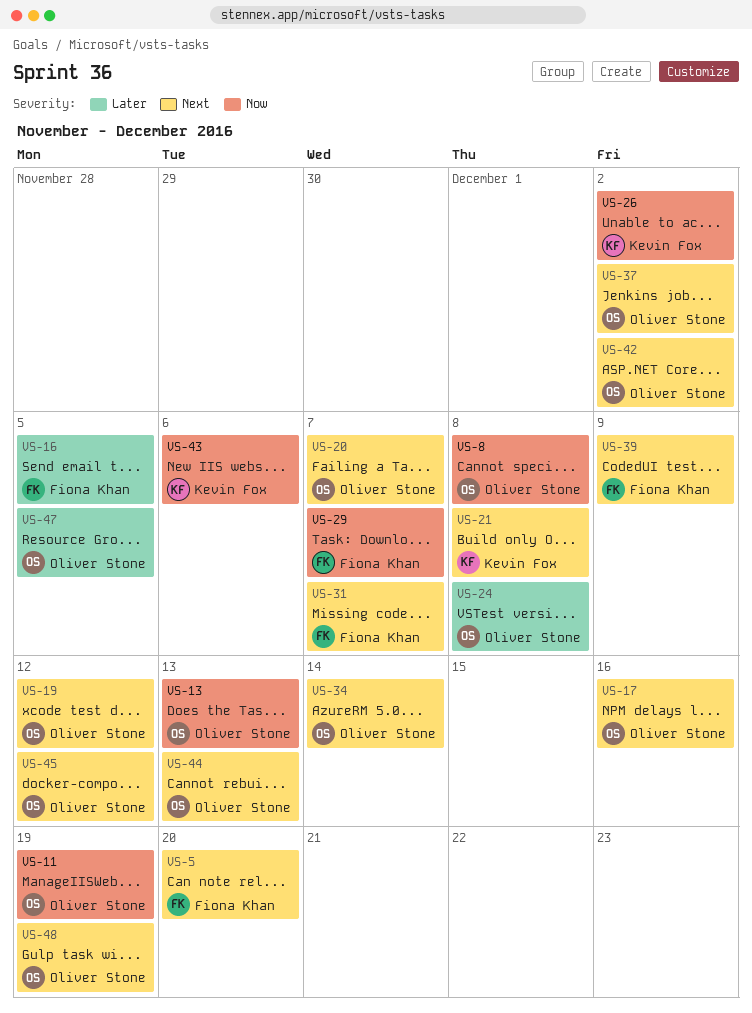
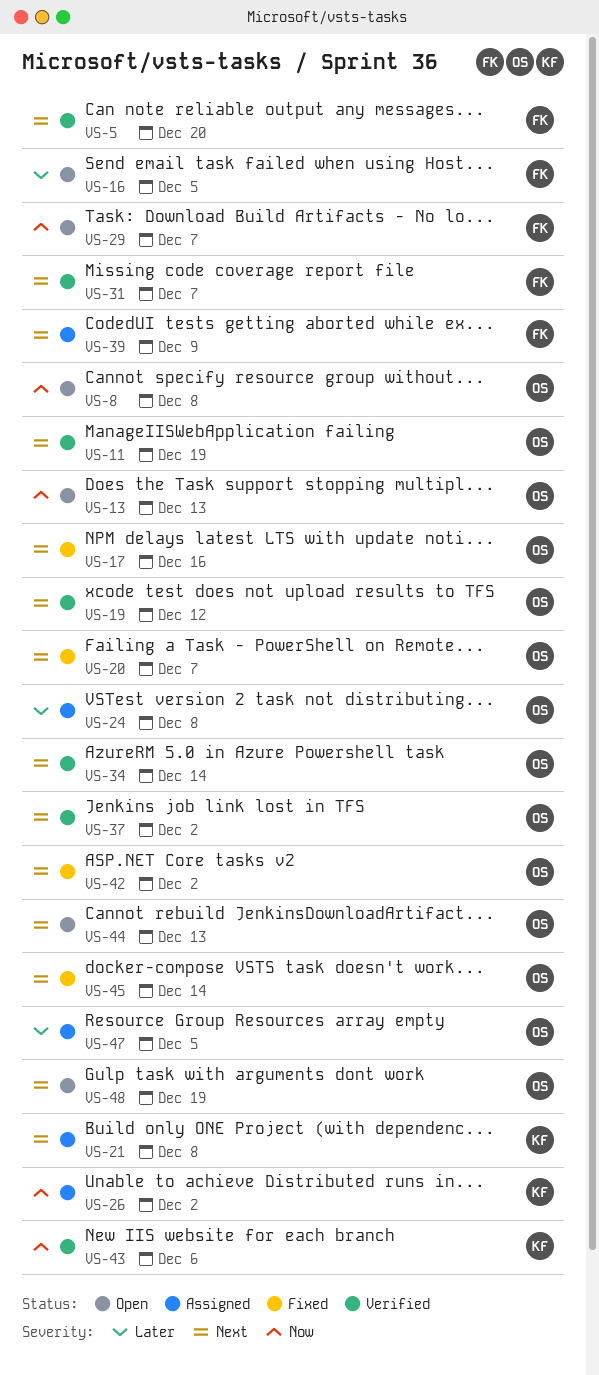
VS-11, priority: Now -> Next
VS-45, due: Dec 12 -> Dec 14

